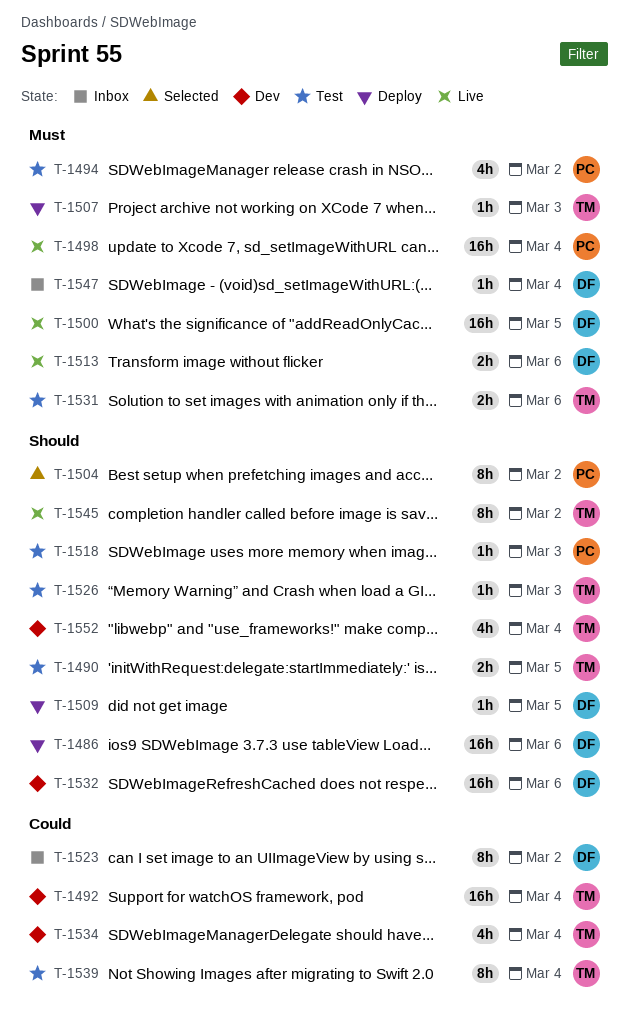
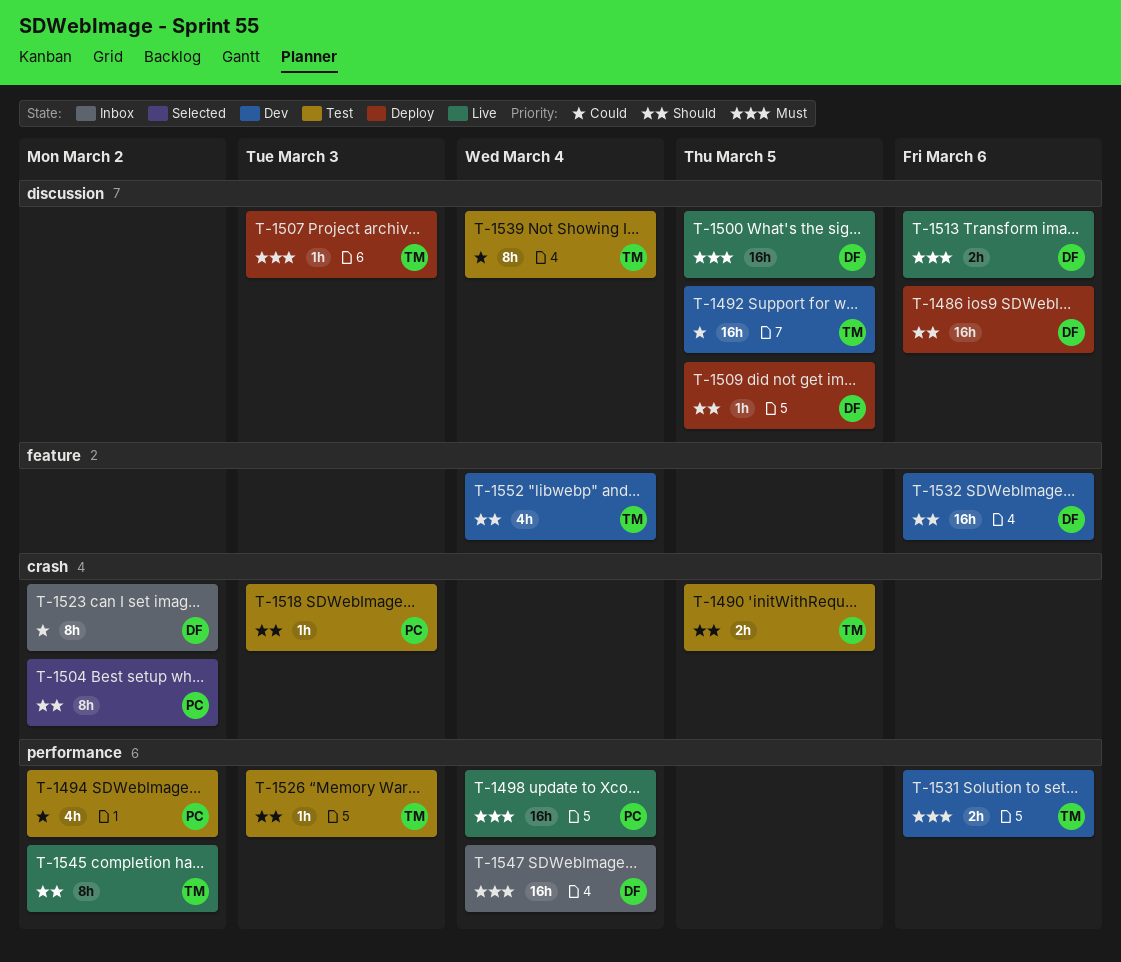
T-1492, due: Mar 4 -> Mar 5
T-1494, priority: Must -> Could
T-1531, status: Test -> Dev
T-1534: present -> none
T-1547, estimate: 1h -> 16h

